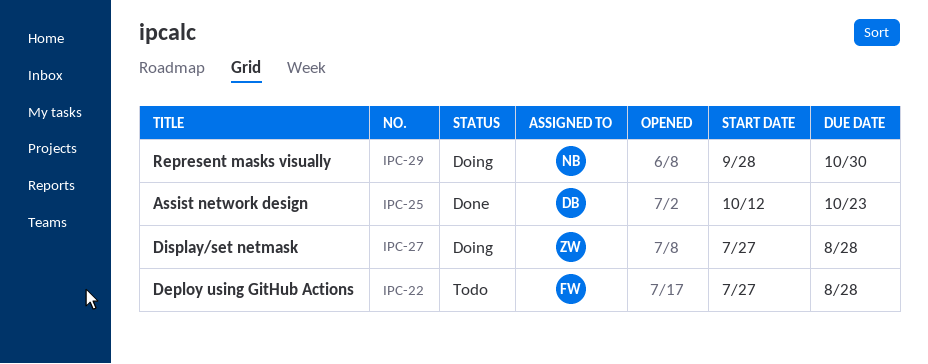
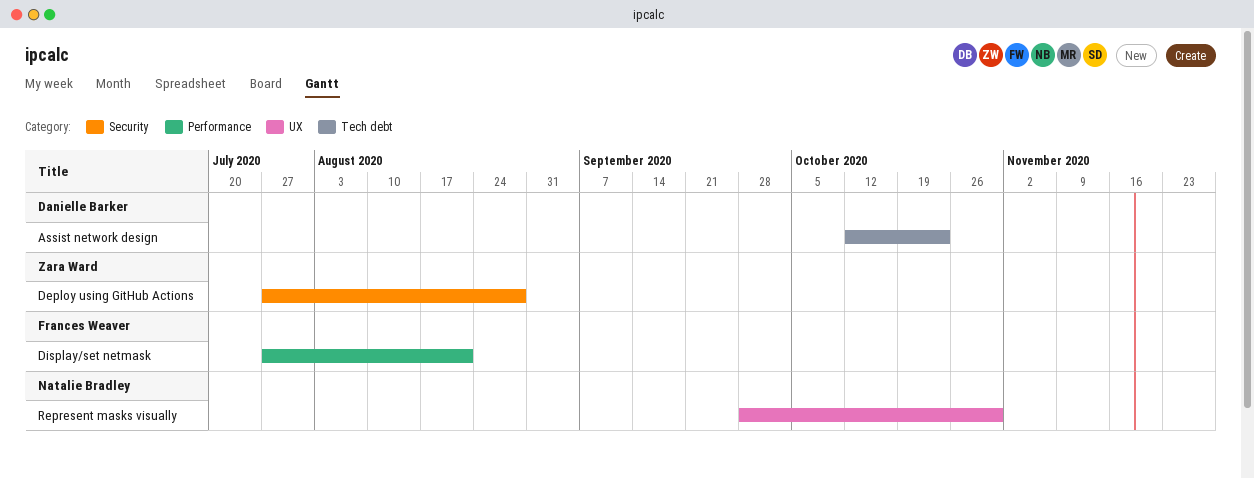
Deploy using GitHub Actions, owner: Frances Weaver -> Zara Ward
Display/set netmask, owner: Zara Ward -> Frances Weaver
Display/set netmask, due: Aug 28 -> Aug 21

